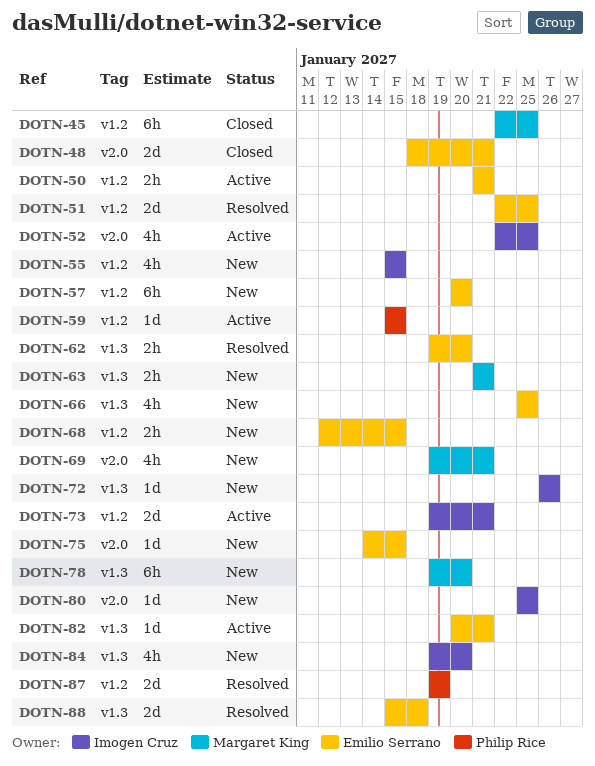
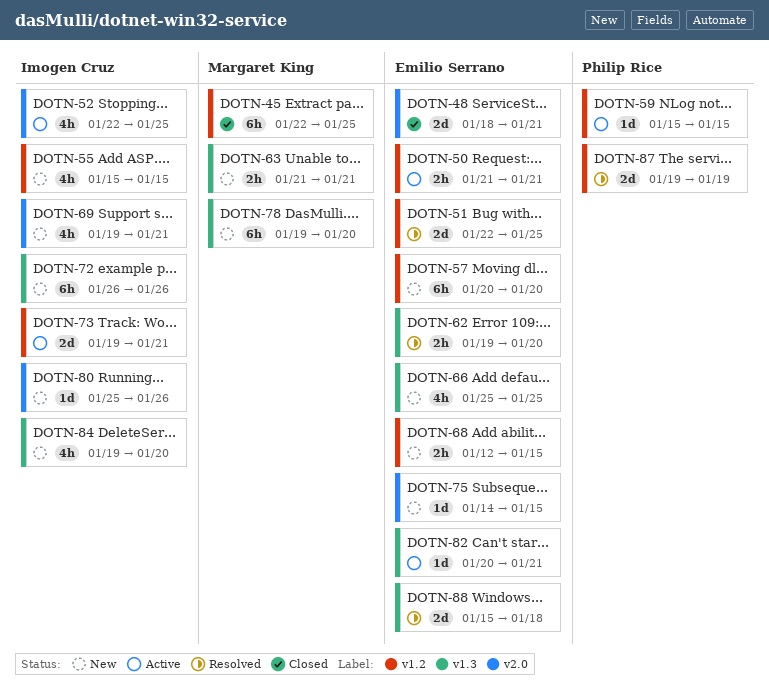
DOTN-69, owner: Margaret King -> Imogen Cruz
DOTN-72, estimate: 1d -> 6h
DOTN-80, due: Jan 25 -> Jan 26

